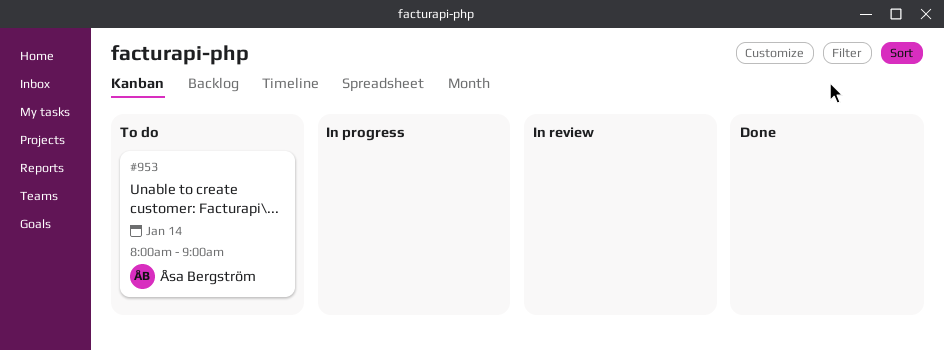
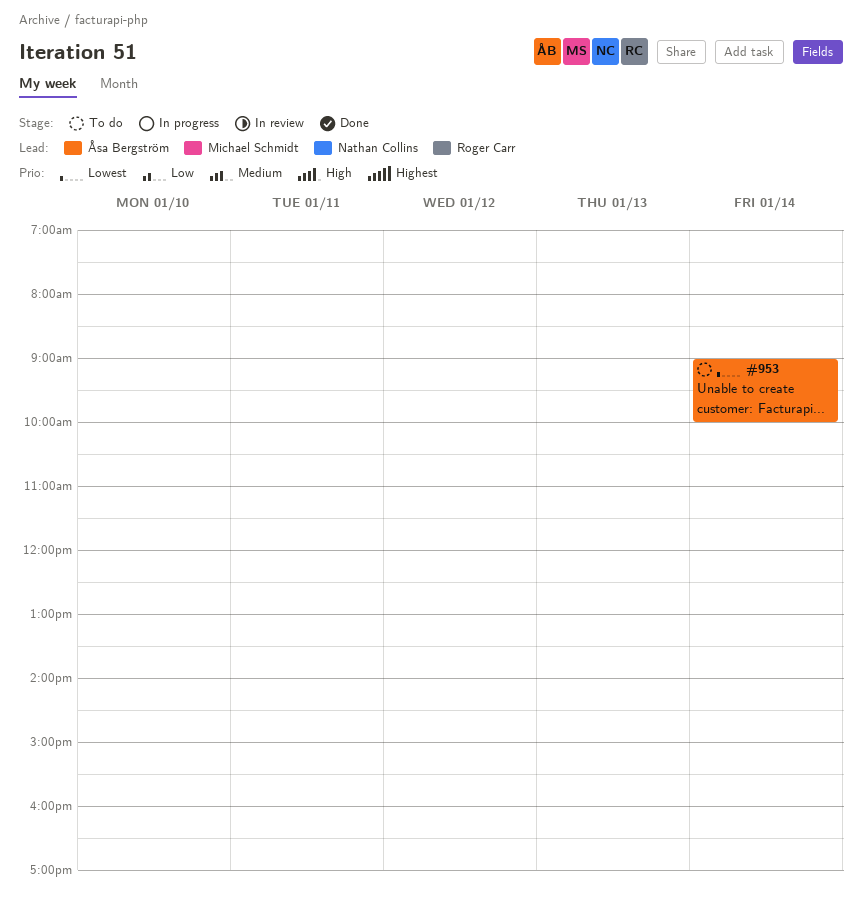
#953, begins: 08:00 -> 09:00
#953, ends: 09:00 -> 10:00

